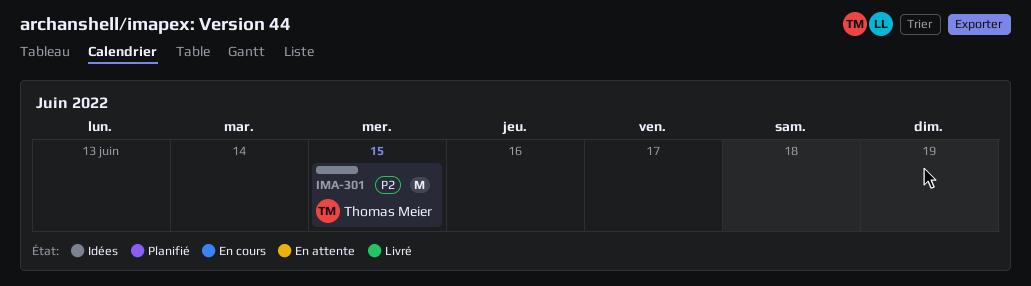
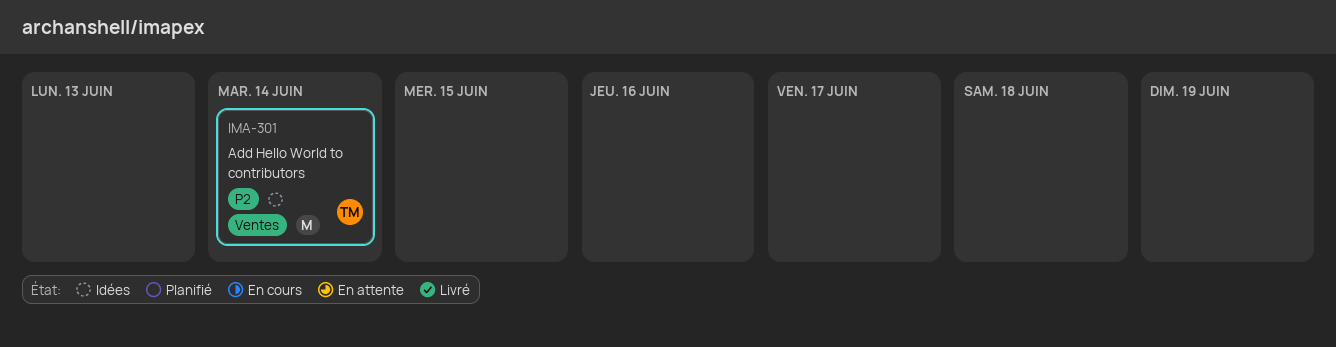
IMA-301, due: Jun 15 -> Jun 14

